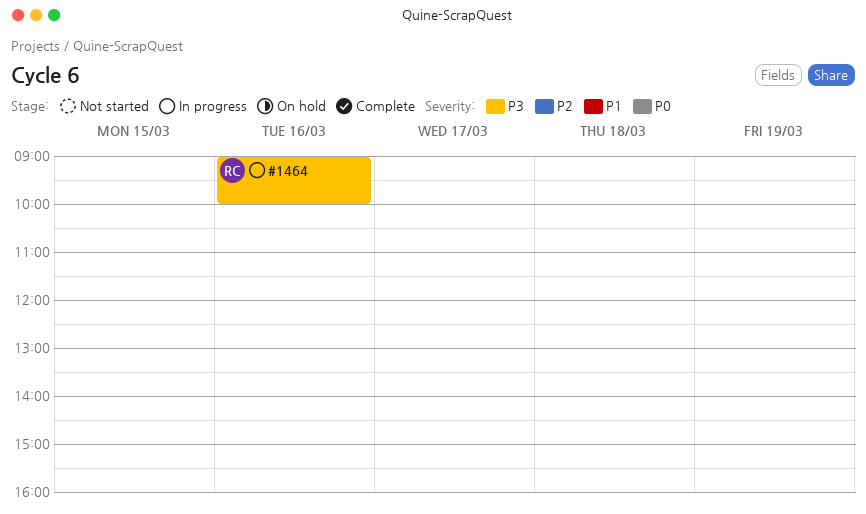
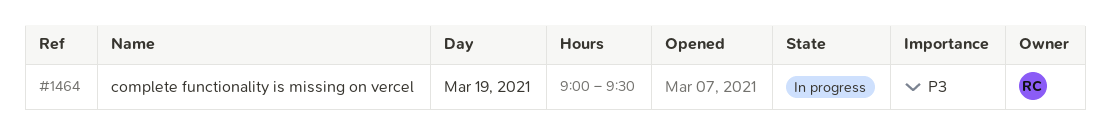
#1464, day: Mar 16 -> Mar 19
#1464, ends: 10:00 -> 09:30

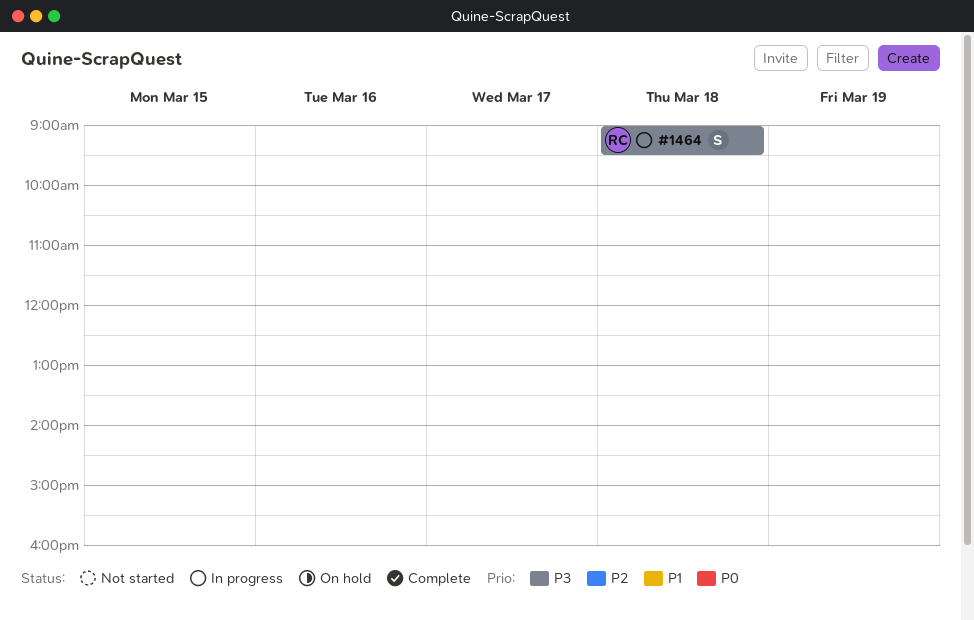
#1464, day: Mar 19 -> Mar 18

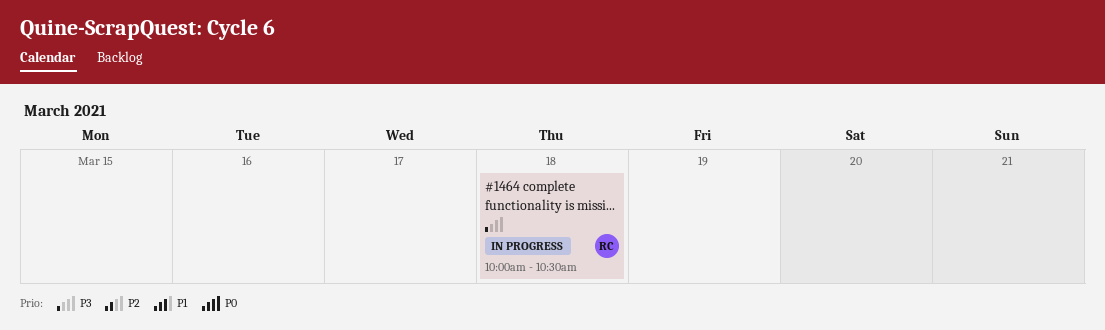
#1464, begins: 09:00 -> 10:00
#1464, ends: 09:30 -> 10:30

